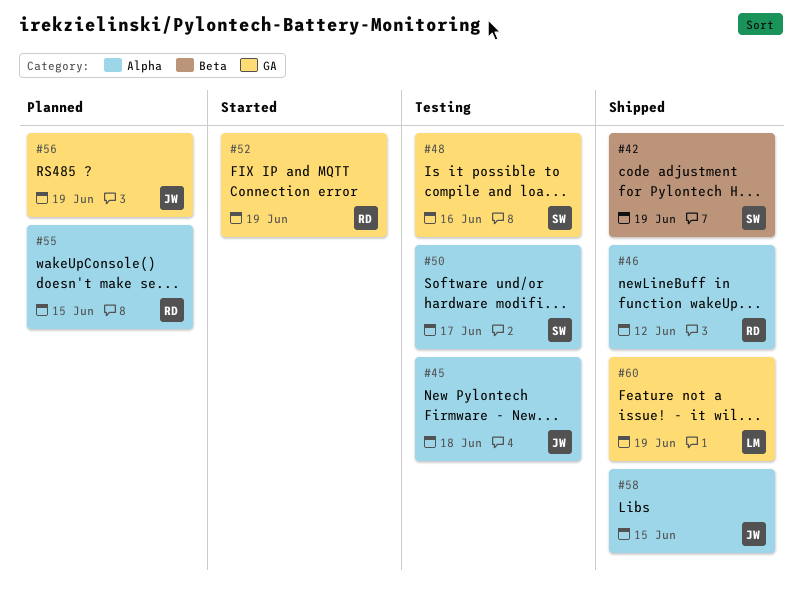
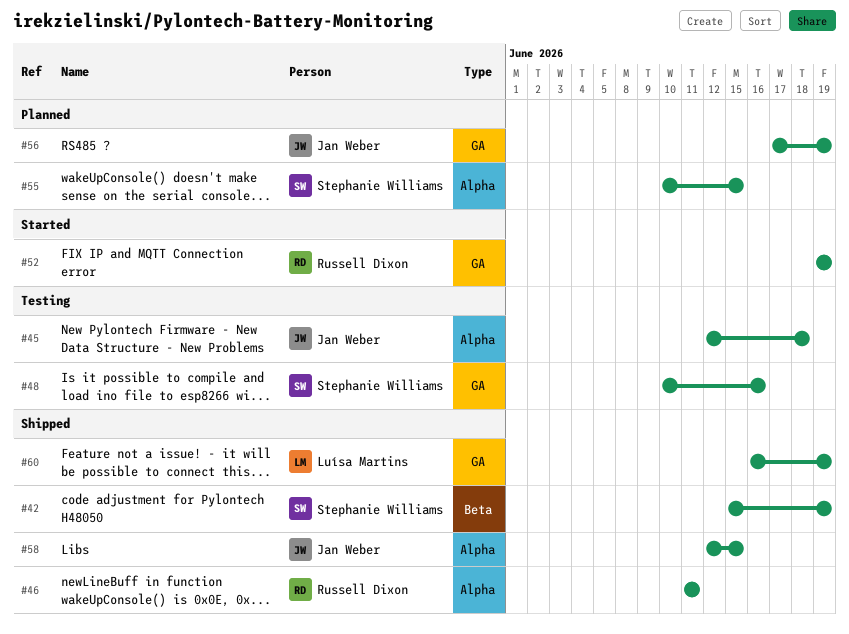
#46, due: Jun 12 -> Jun 11
#50: present -> none
#55, owner: Russell Dixon -> Stephanie Williams

